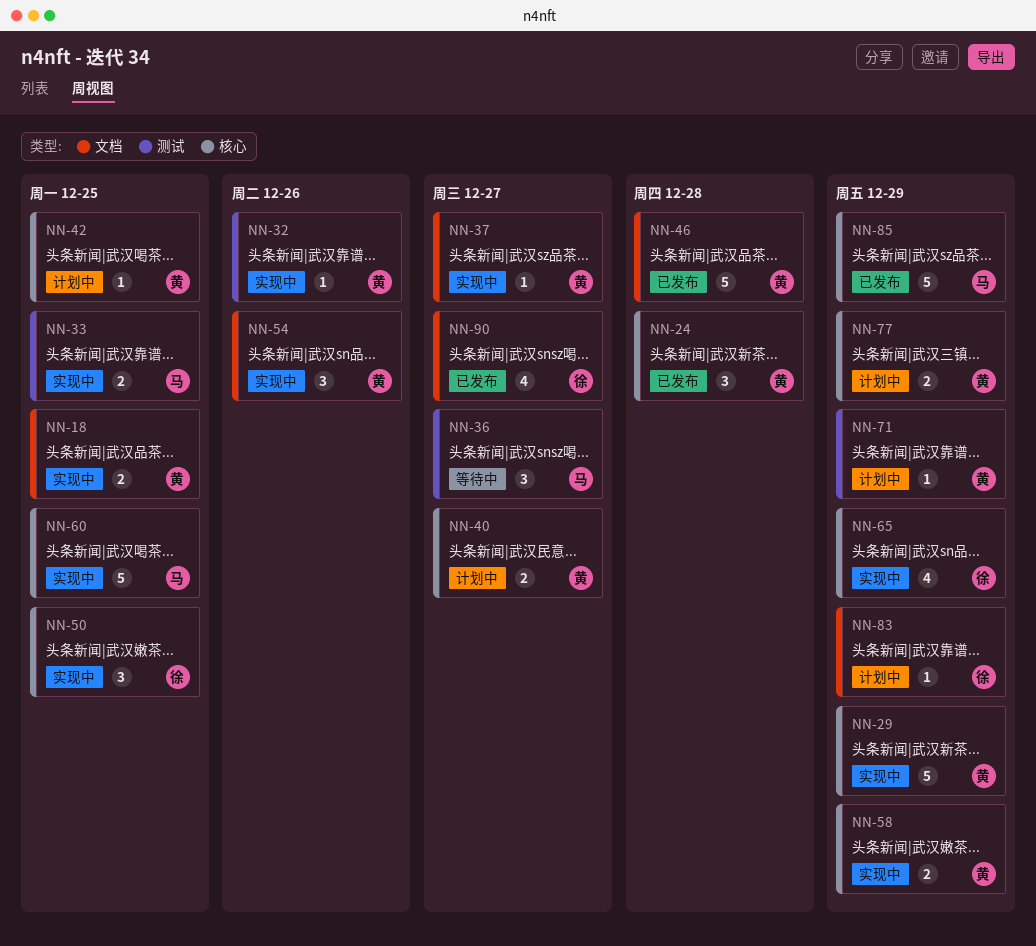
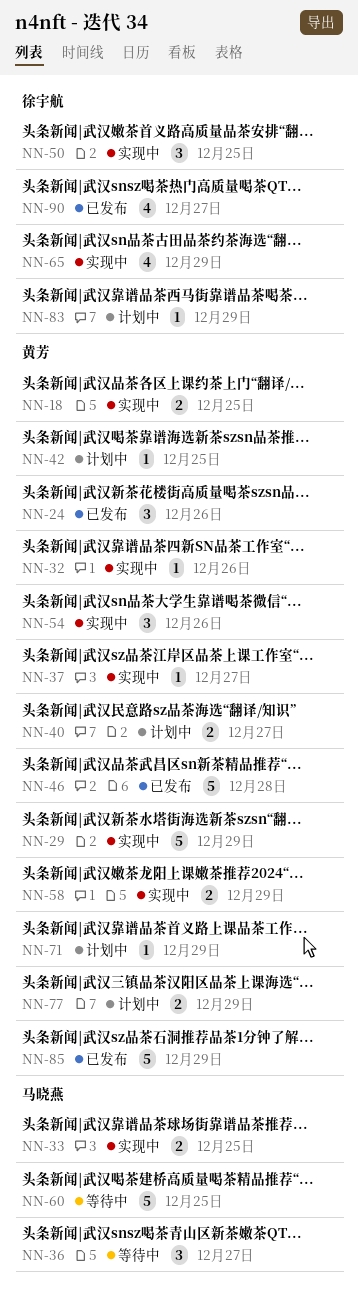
NN-24, due: Dec 28 -> Dec 26
NN-60, status: 实现中 -> 等待中
NN-85, owner: 马晓燕 -> 黄芳

